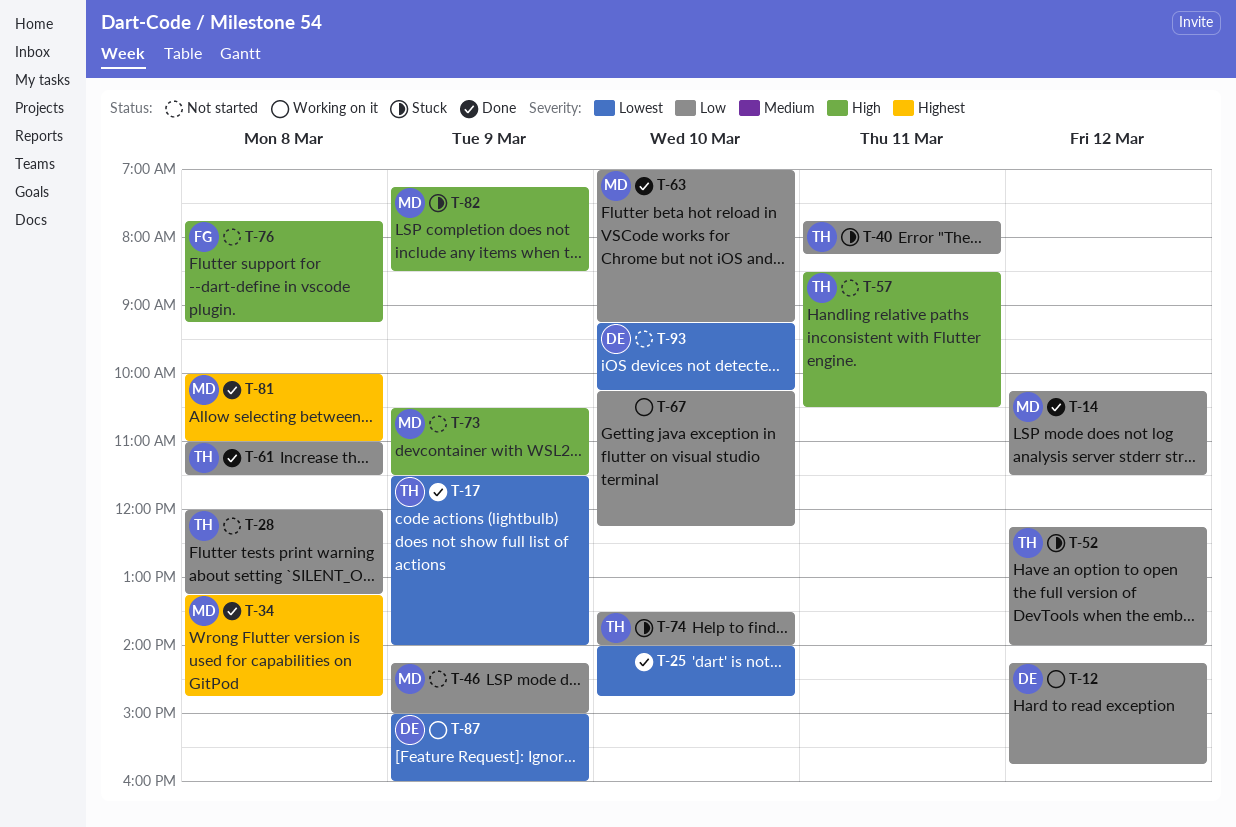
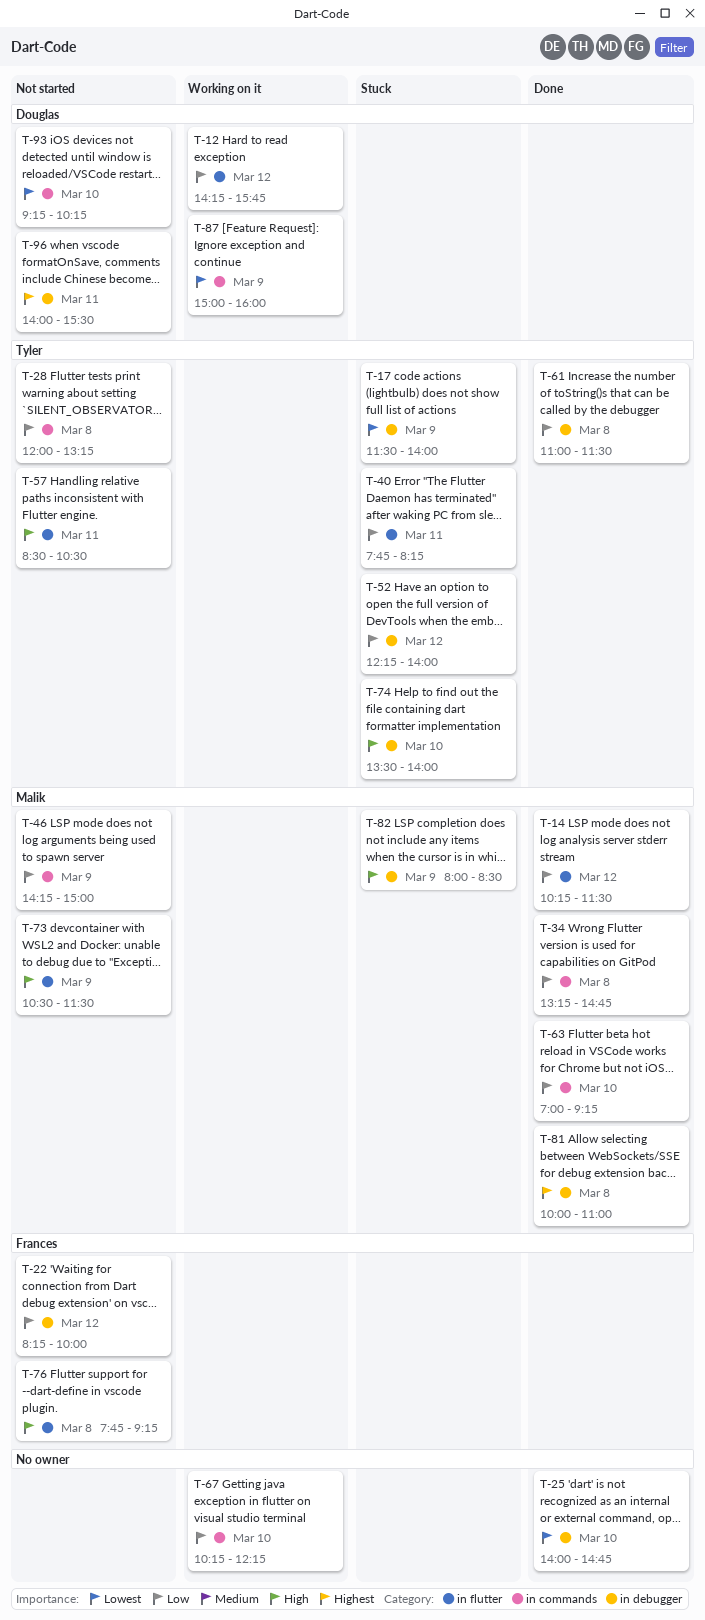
T-17, status: Done -> Stuck
T-22: none -> present
T-34, priority: Highest -> Low
T-74, priority: Low -> High
T-82, begins: 07:15 -> 08:00
T-96: none -> present

